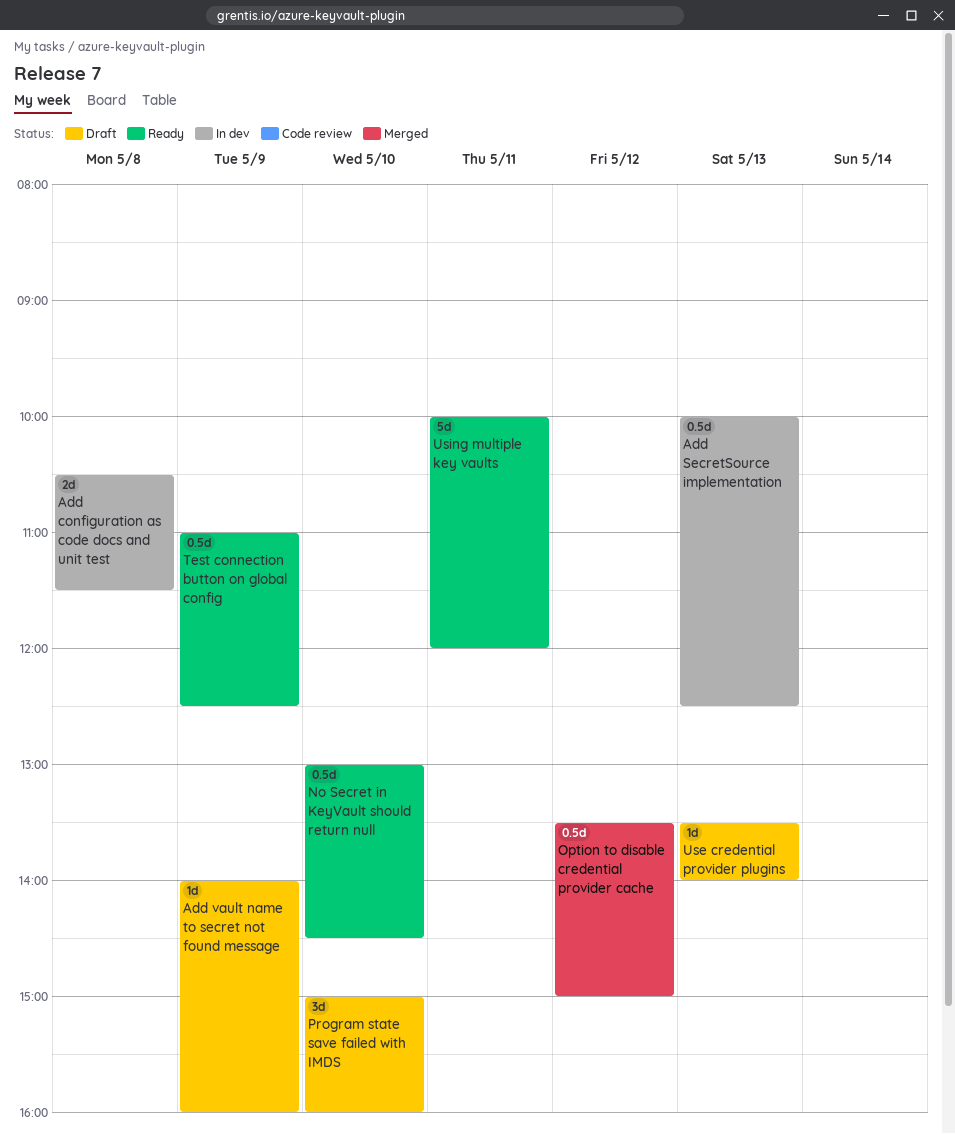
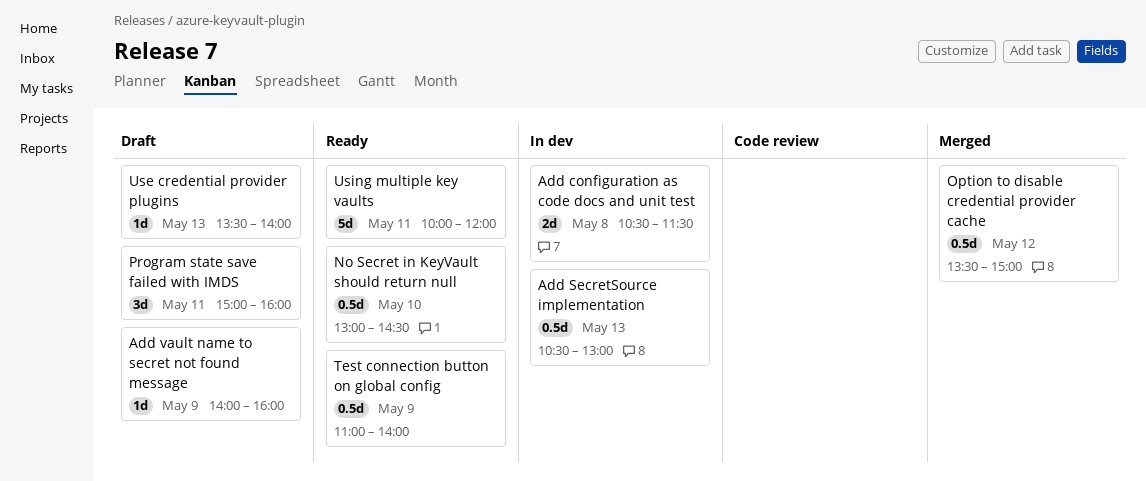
Add SecretSource implementation, begins: 10:00 -> 10:30
Add SecretSource implementation, ends: 12:30 -> 13:00
Program state save failed with IMDS, day: May 10 -> May 11
Test connection button on global config, ends: 12:30 -> 14:00

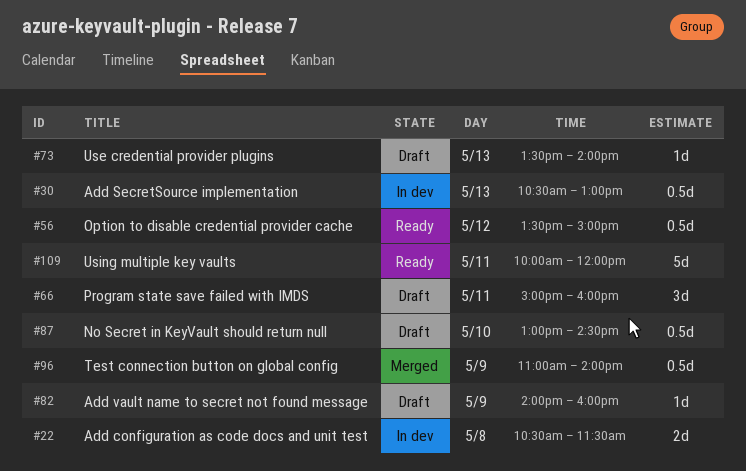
No Secret in KeyVault should return null, status: Ready -> Draft
Option to disable credential provider cache, status: Merged -> Ready
Test connection button on global config, status: Ready -> Merged

